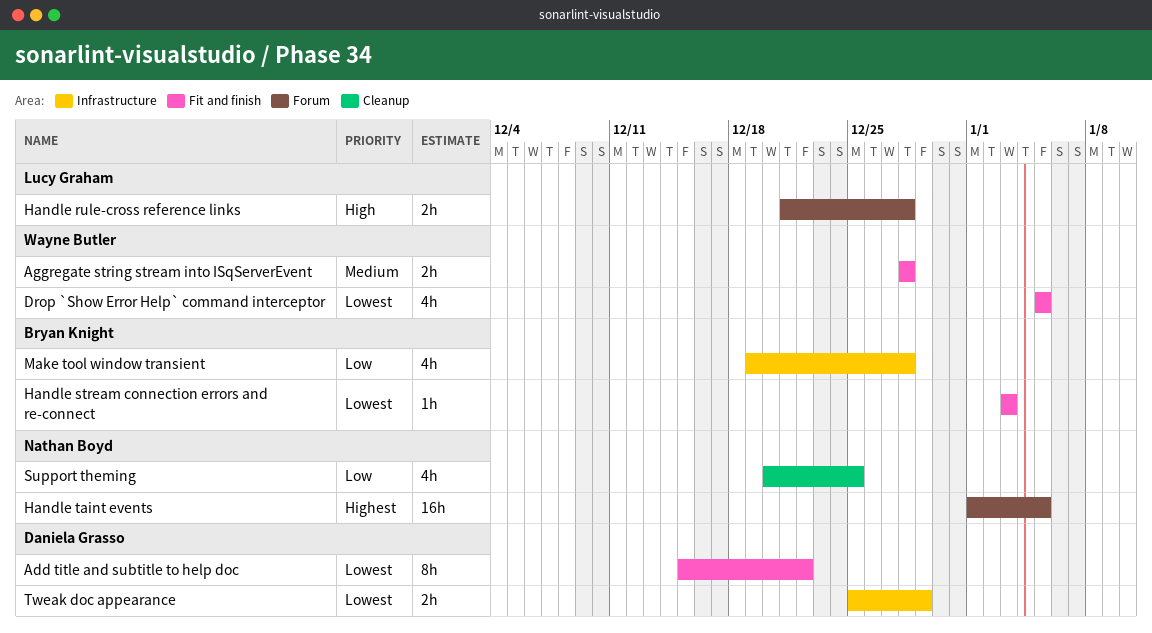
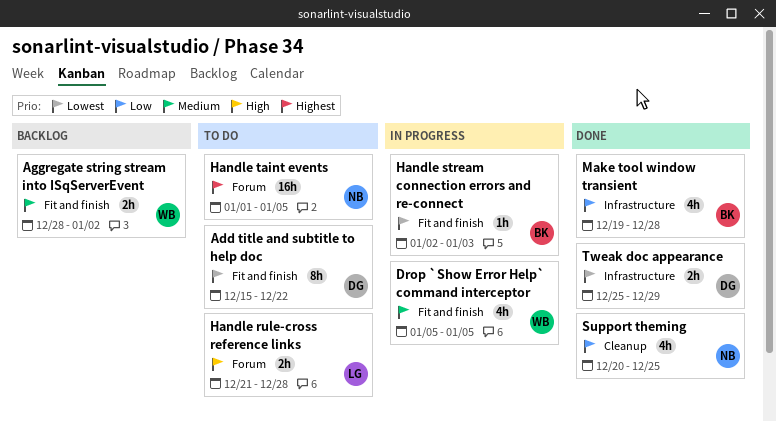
Aggregate string stream into ISqServerEvent, due: Dec 28 -> Jan 2
Drop `Show Error Help` command interceptor, priority: Lowest -> Medium
Handle stream connection errors and re-connect, start: Jan 3 -> Jan 2

